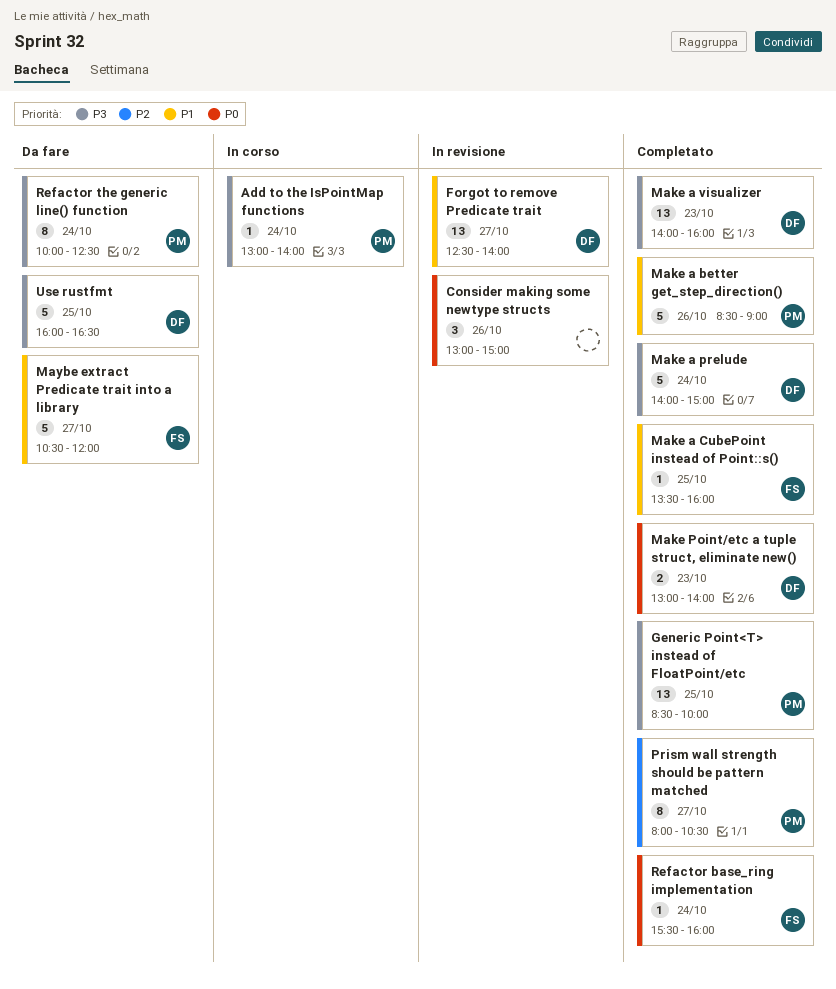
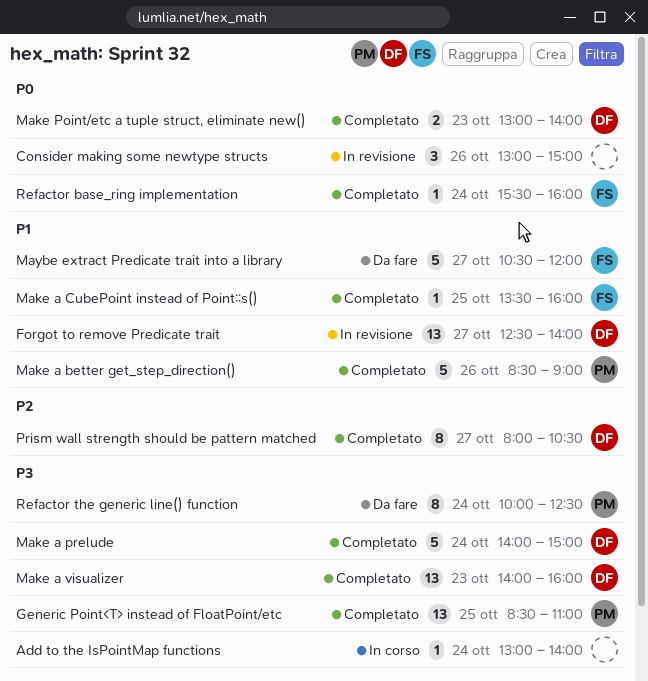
Add to the IsPointMap functions, owner: PM -> none
Generic Point<T> instead of FloatPoint/etc, ends: 10:00 -> 11:00
Prism wall strength should be pattern matched, owner: PM -> DF
Use rustfmt: present -> none

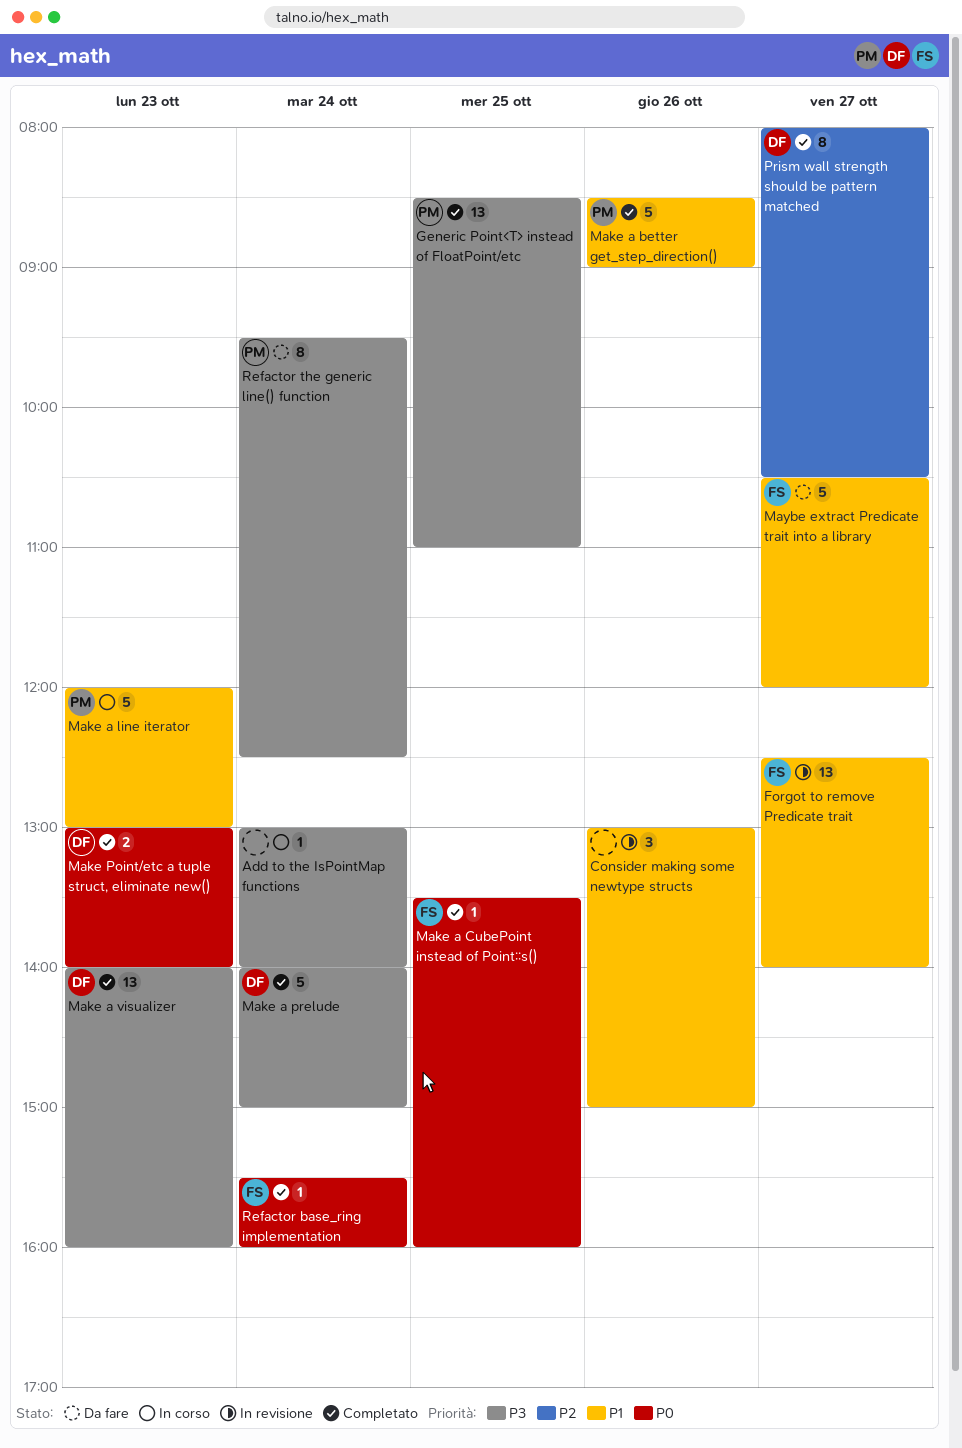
Consider making some newtype structs, priority: P0 -> P1
Forgot to remove Predicate trait, owner: DF -> FS
Make a CubePoint instead of Point::s(), priority: P1 -> P0
Make a line iterator: none -> present
Refactor the generic line() function, begins: 10:00 -> 09:30

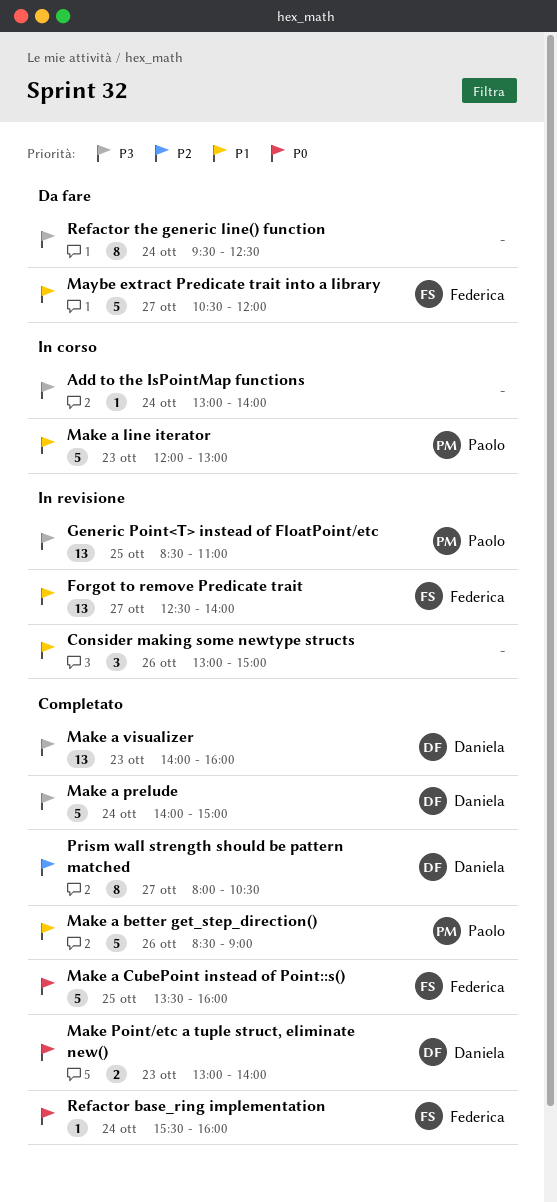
Generic Point<T> instead of FloatPoint/etc, status: Completato -> In revisione
Make a CubePoint instead of Point::s(), estimate: 1 -> 5
Refactor the generic line() function, owner: Paolo -> none

